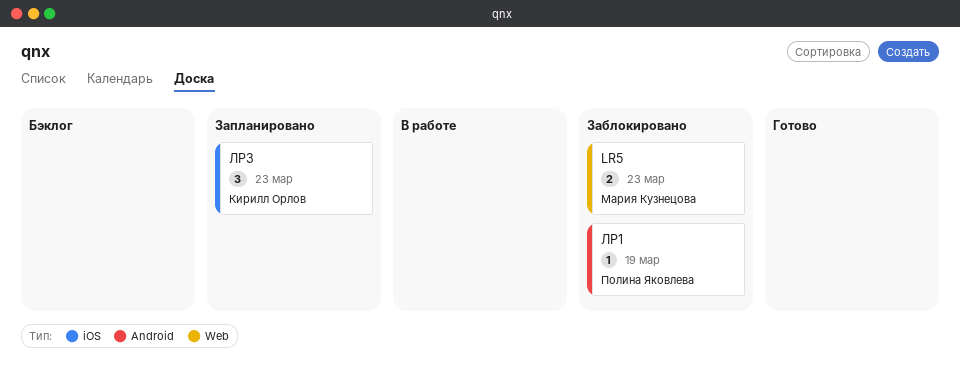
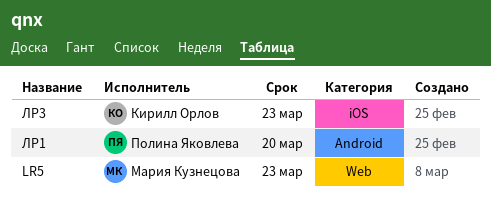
ЛР1, due: Mar 19 -> Mar 20

